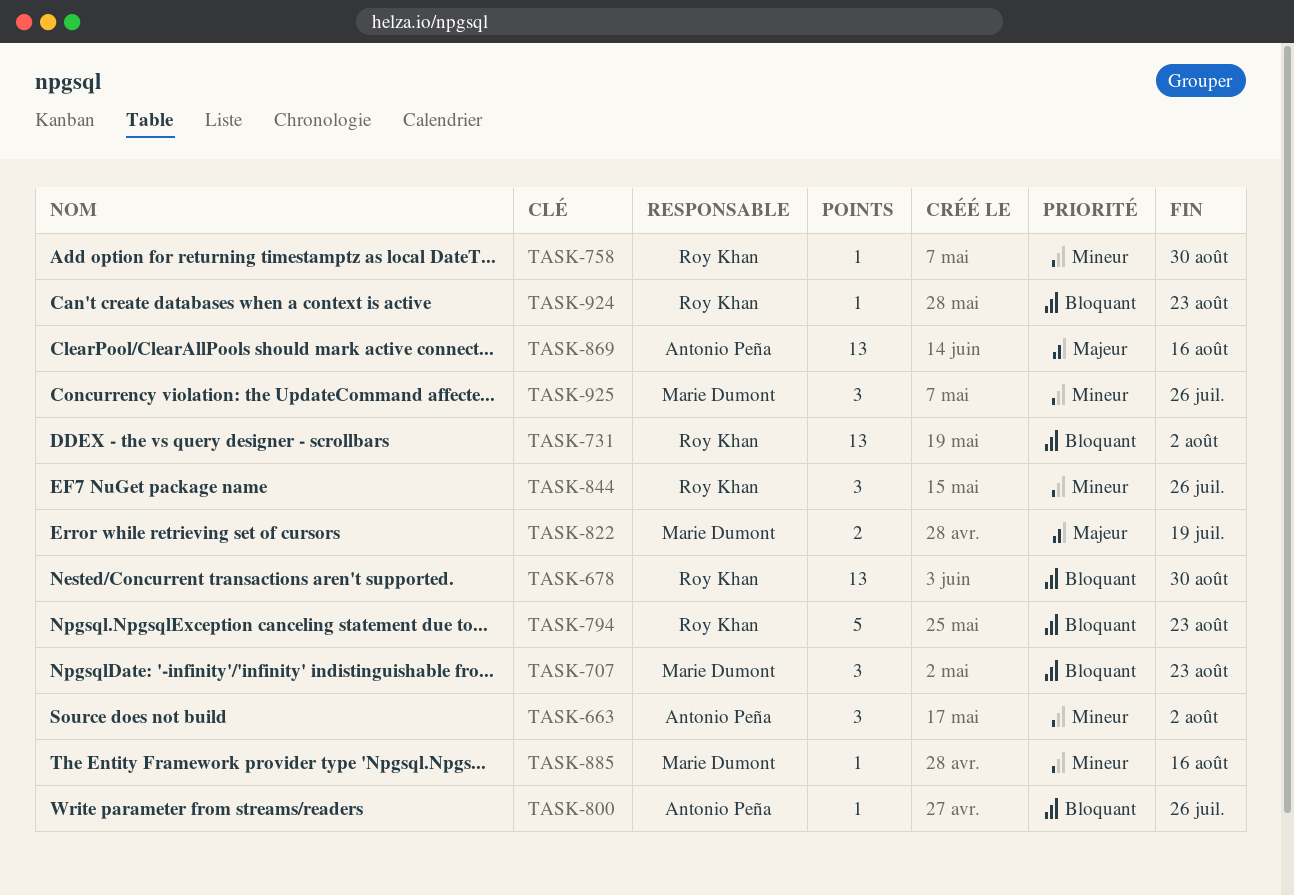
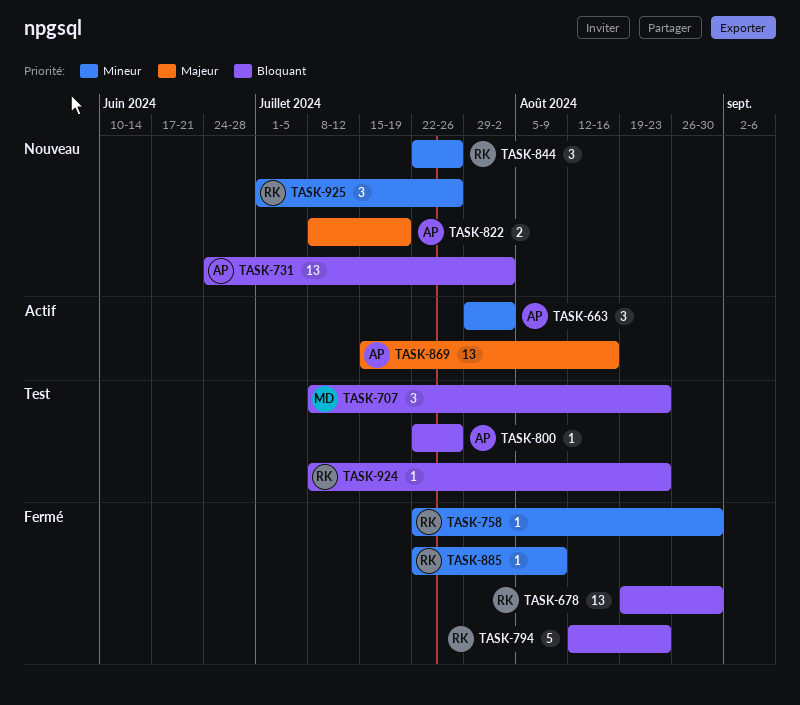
TASK-731, owner: Roy Khan -> Antonio Peña
TASK-822, owner: Marie Dumont -> Antonio Peña
TASK-885, owner: Marie Dumont -> Roy Khan
TASK-885, due: Aug 16 -> Aug 9
TASK-925, owner: Marie Dumont -> Roy Khan

